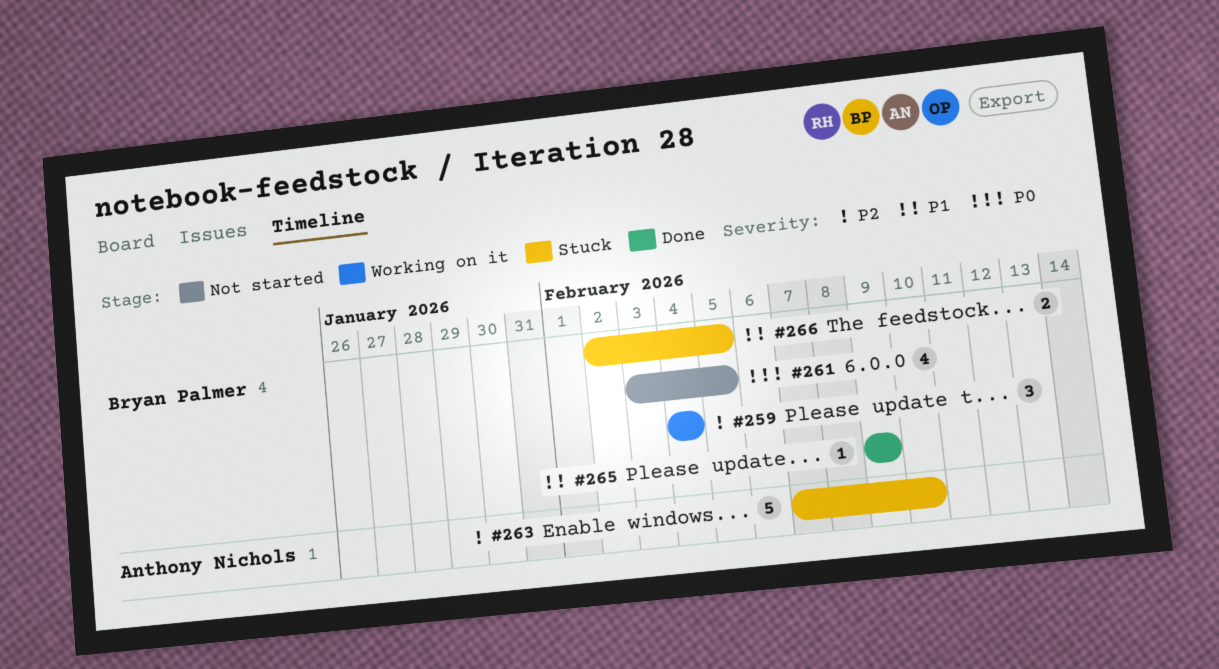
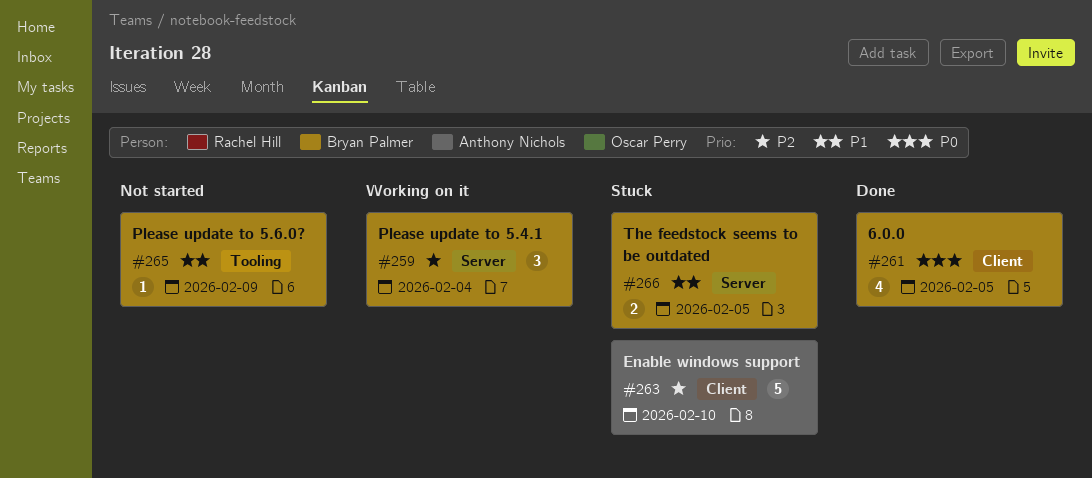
#261, status: Not started -> Done
#265, status: Done -> Not started

